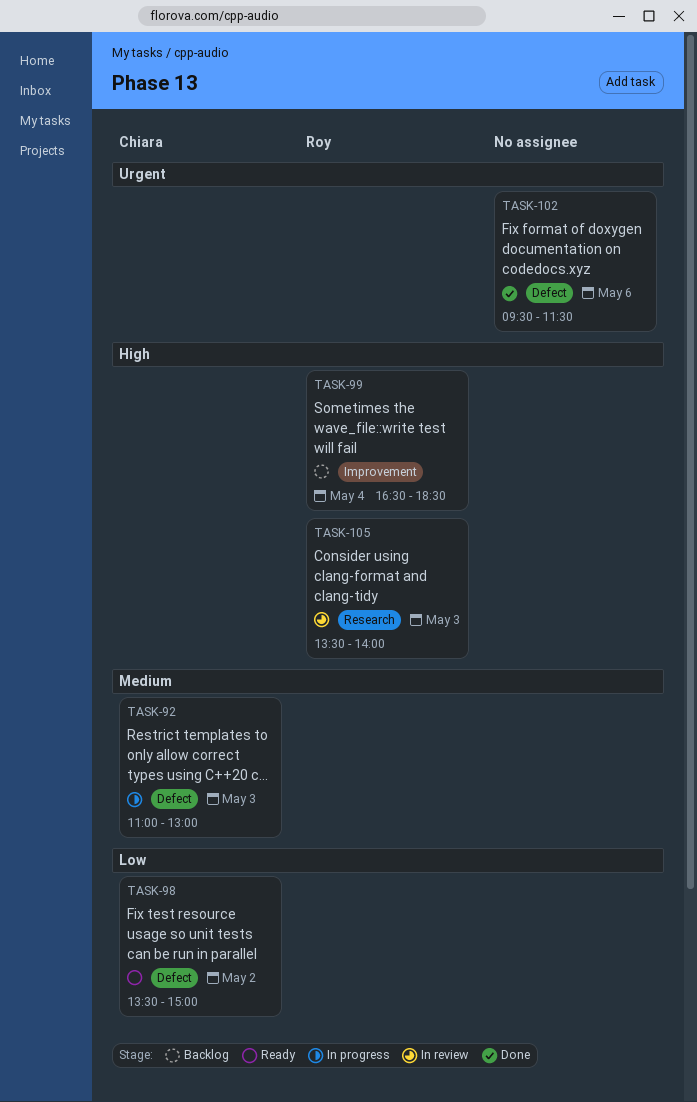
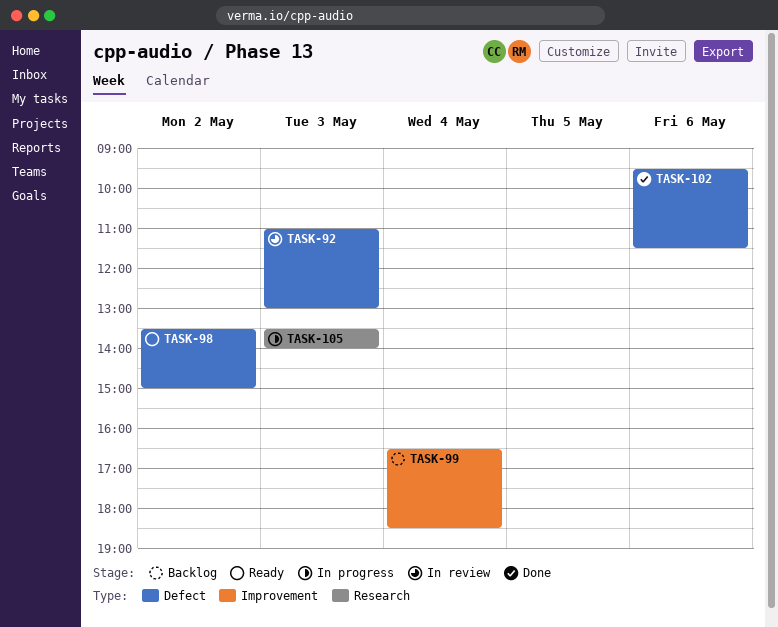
TASK-92, status: In progress -> In review
TASK-105, status: In review -> In progress

